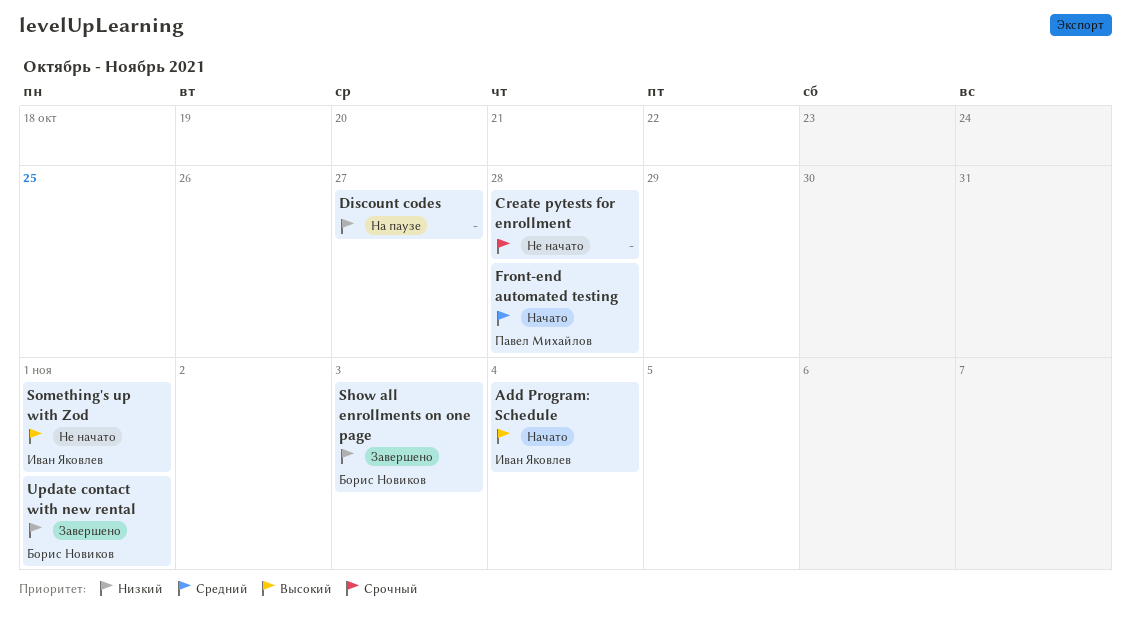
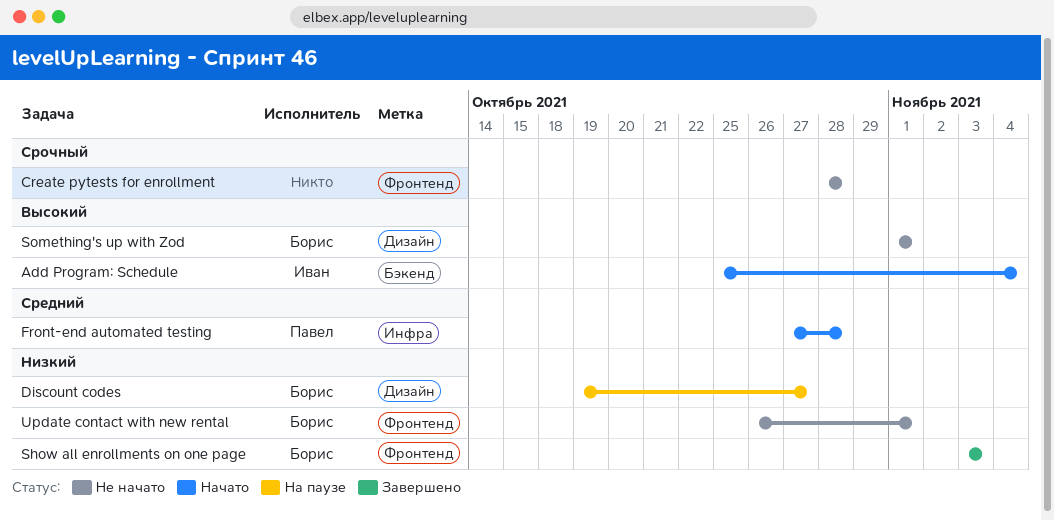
Discount codes, owner: none -> Борис Новиков
Something's up with Zod, owner: Иван Яковлев -> Борис Новиков
Update contact with new rental, status: Завершено -> Не начато

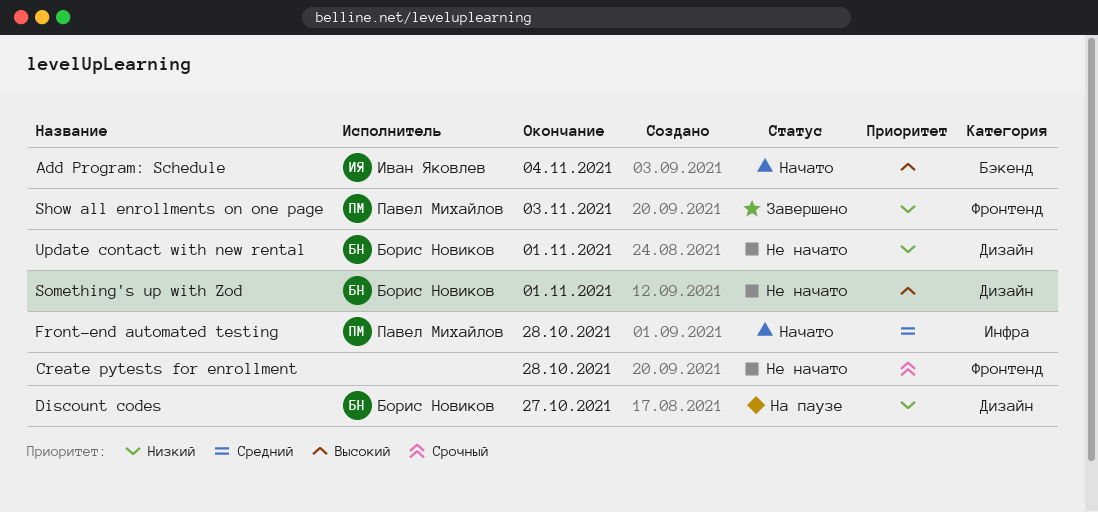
Show all enrollments on one page, owner: Борис Новиков -> Павел Михайлов
Update contact with new rental, label: Фронтенд -> Дизайн

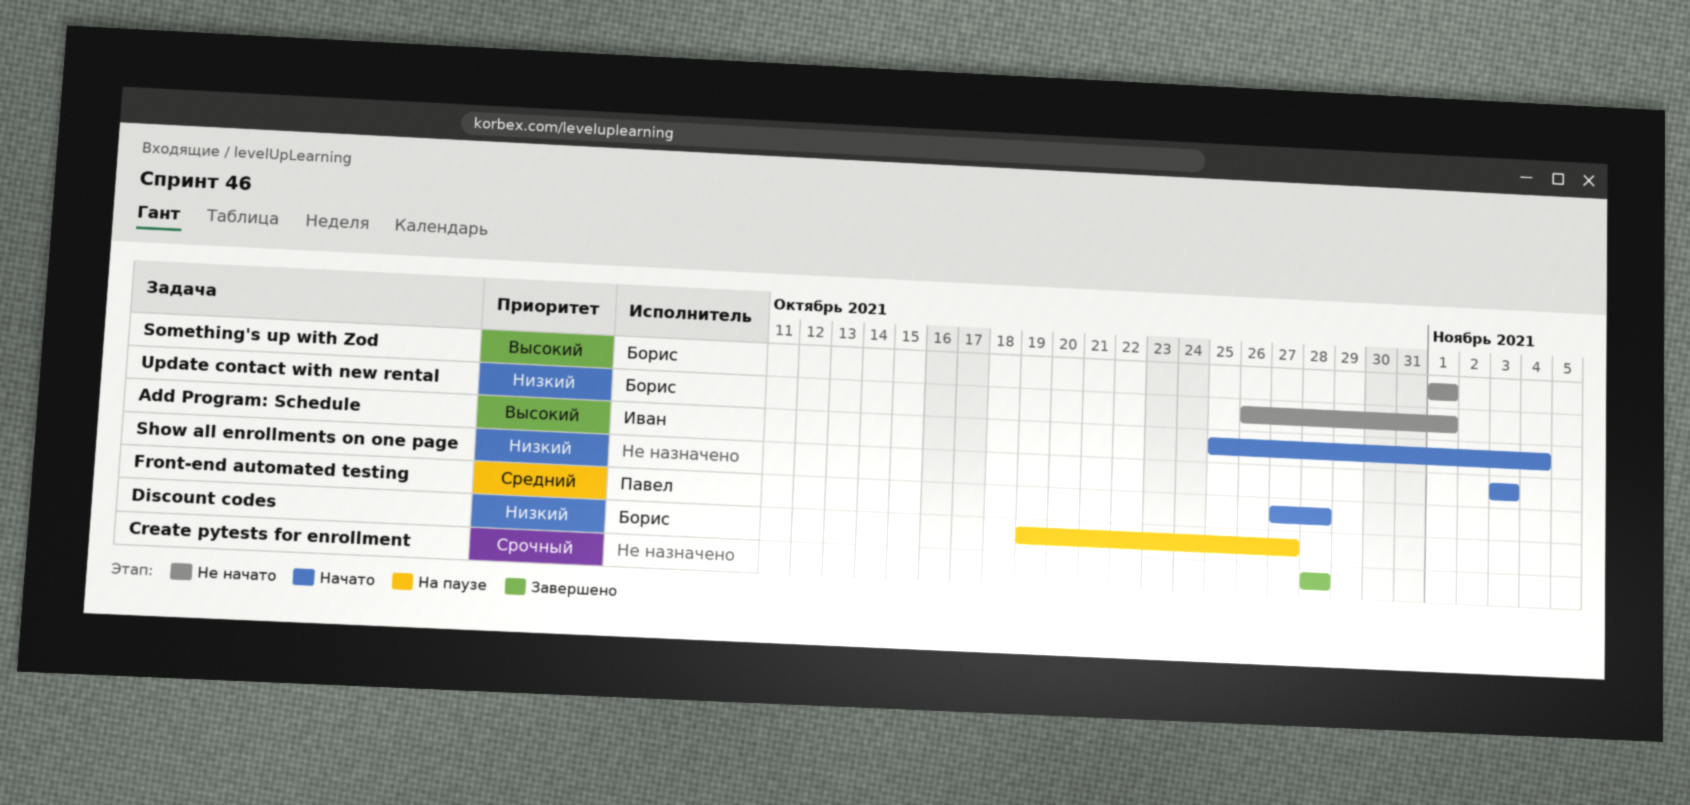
Create pytests for enrollment, status: Не начато -> Завершено
Show all enrollments on one page, status: Завершено -> Начато
Show all enrollments on one page, owner: Павел Михайлов -> none

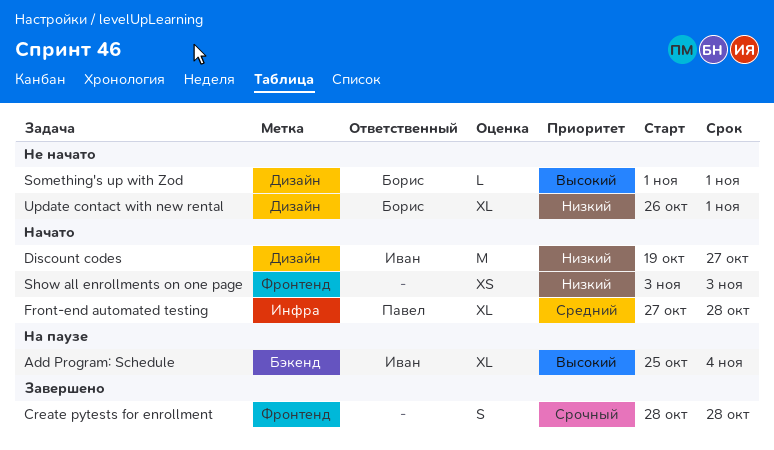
Add Program: Schedule, status: Начато -> На паузе
Discount codes, status: На паузе -> Начато
Discount codes, owner: Борис -> Иван

